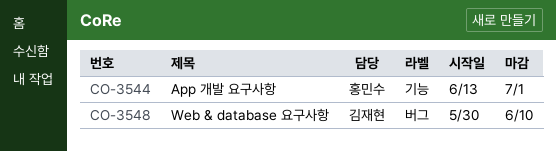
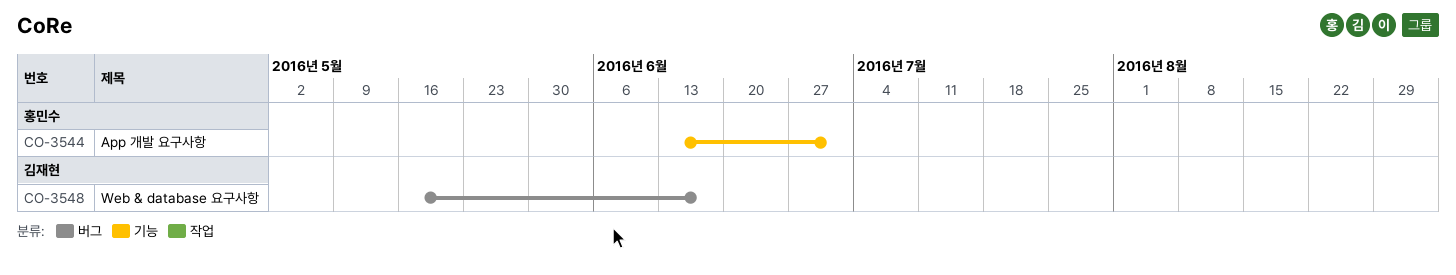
CO-3548, start: May 30 -> May 16
CO-3548, due: Jun 10 -> Jun 17

